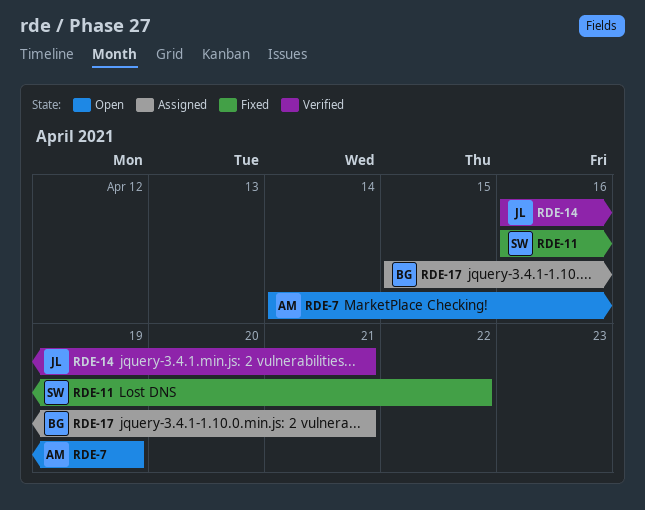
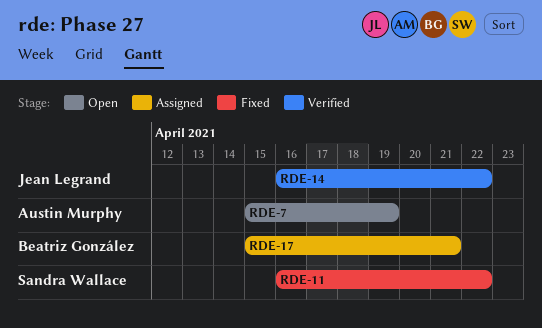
RDE-7, start: Apr 14 -> Apr 15
RDE-14, due: Apr 21 -> Apr 22

